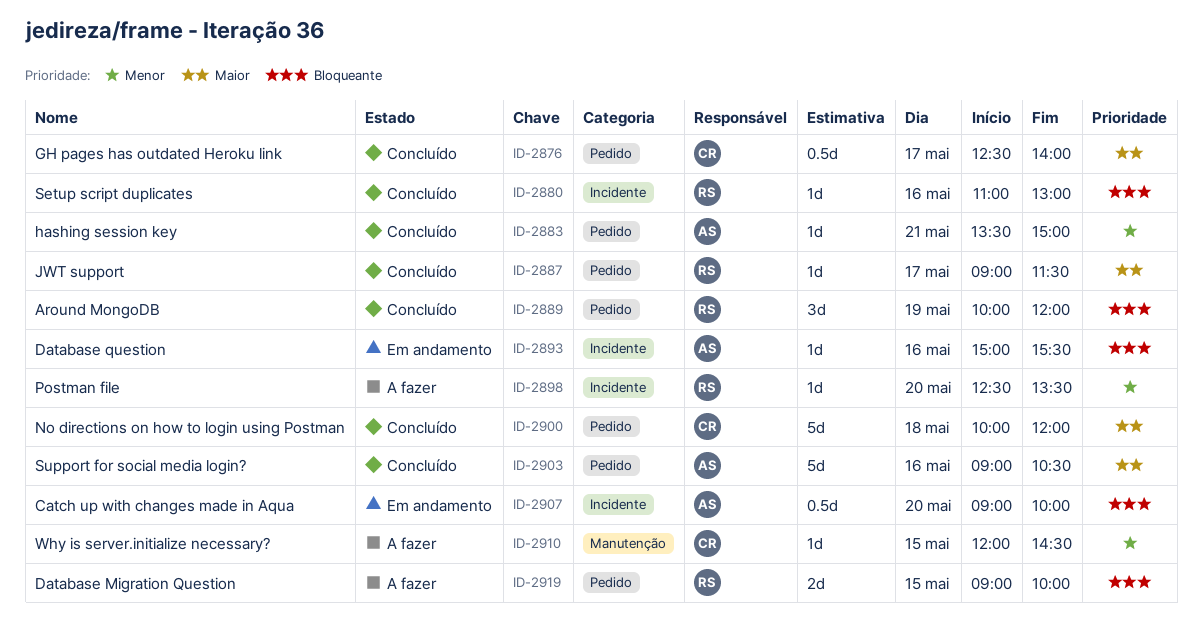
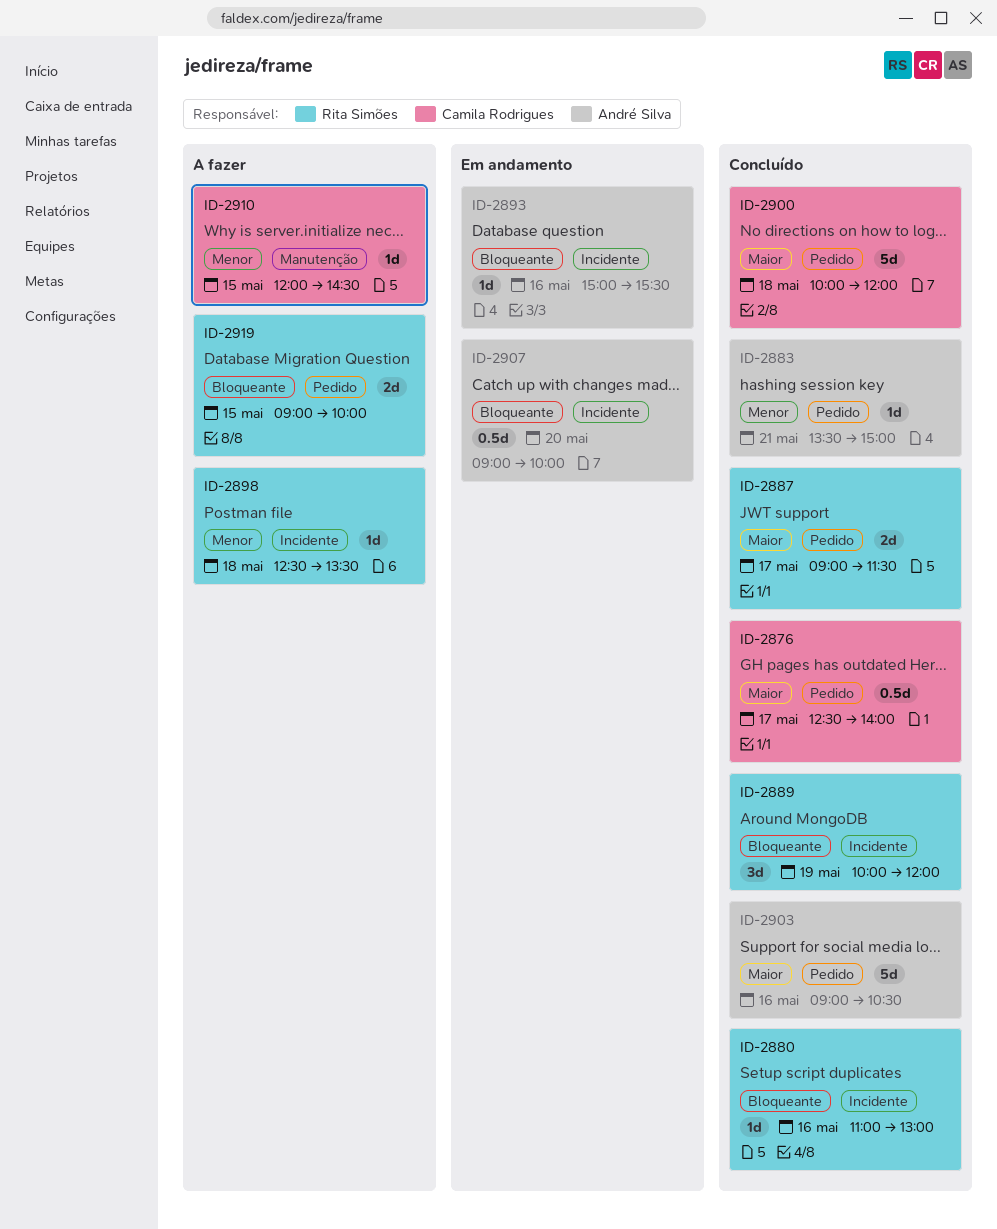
ID-2887, estimate: 1d -> 2d
ID-2889, label: Pedido -> Incidente
ID-2898, day: May 20 -> May 18

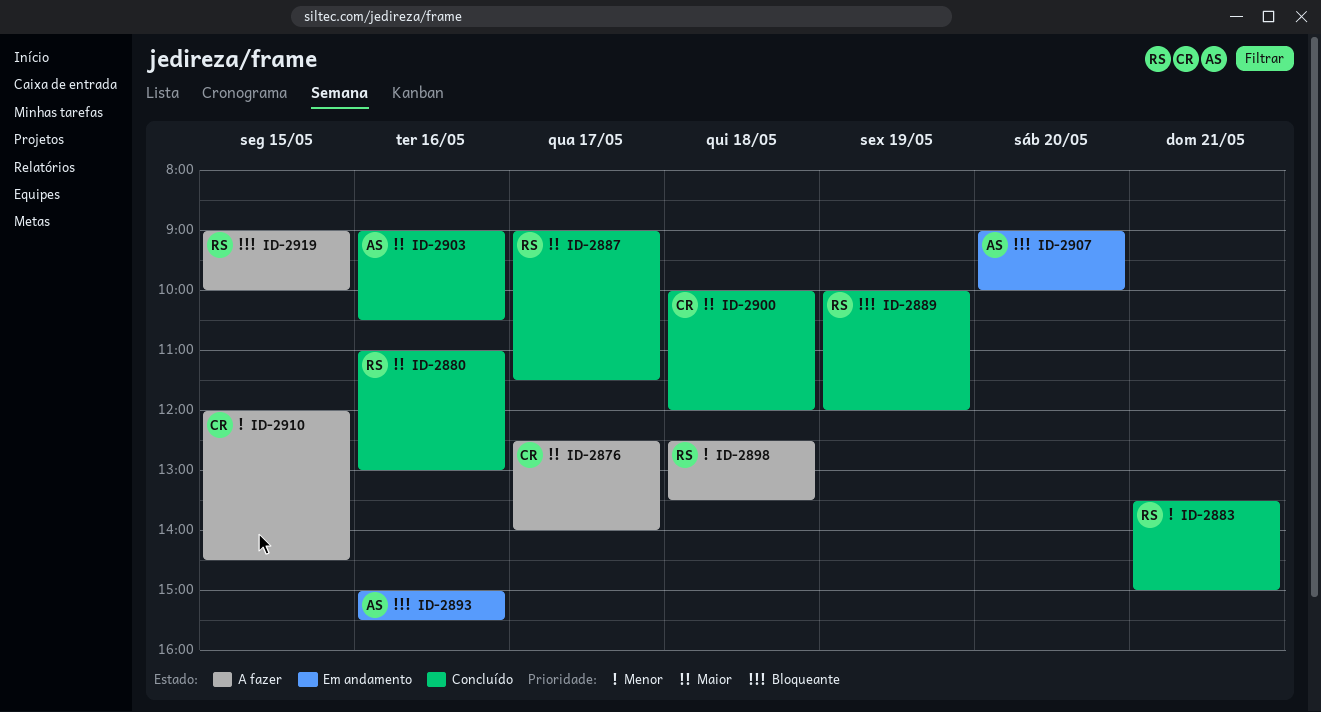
ID-2876, status: Concluído -> A fazer
ID-2880, priority: Bloqueante -> Maior
ID-2883, owner: André Silva -> Rita Simões

